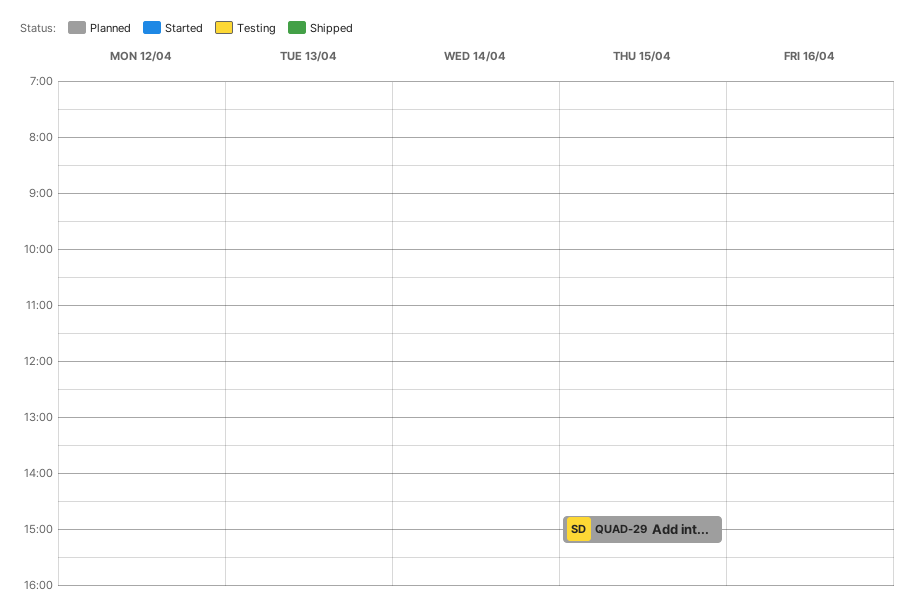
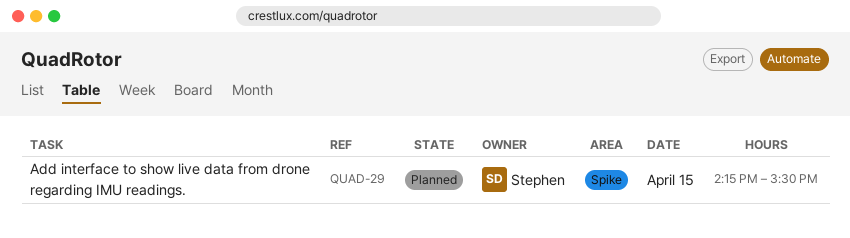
QUAD-29, begins: 14:45 -> 14:15
QUAD-29, ends: 15:15 -> 15:30

